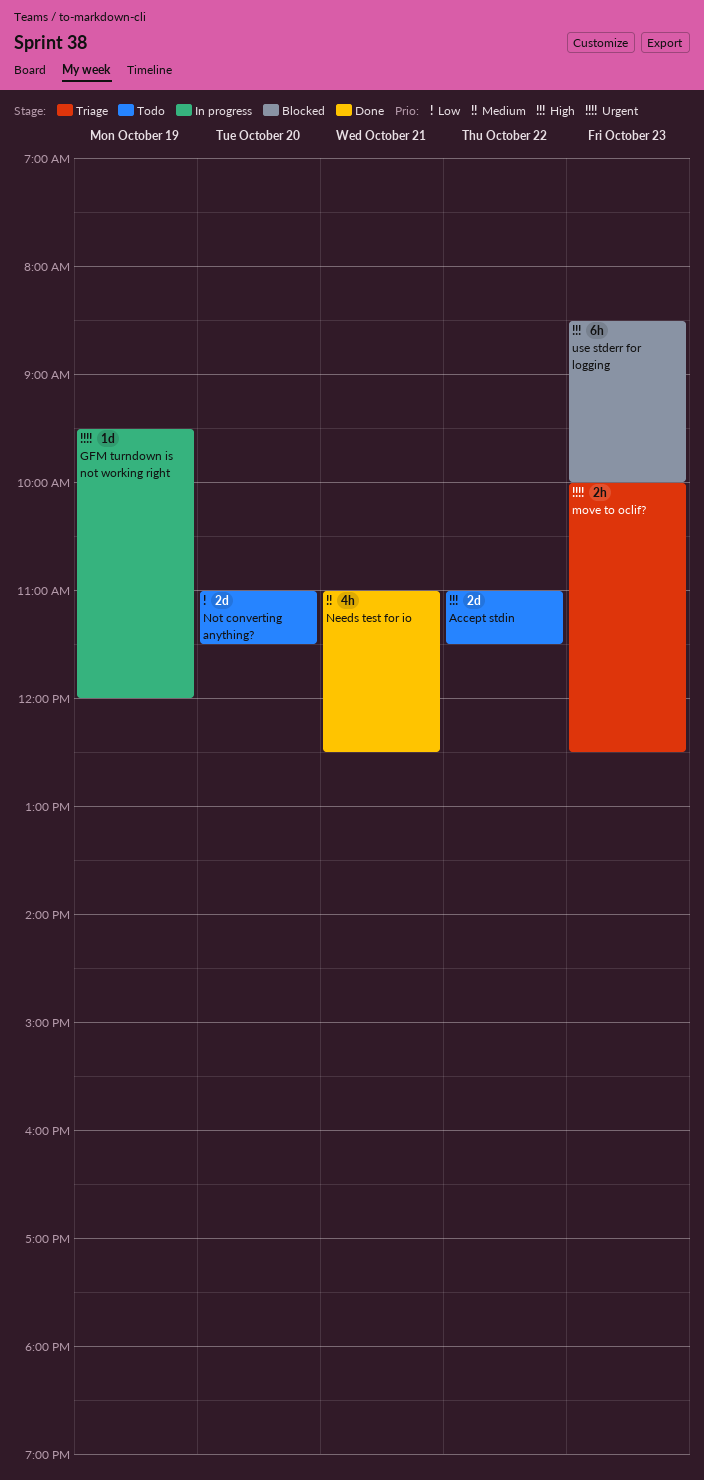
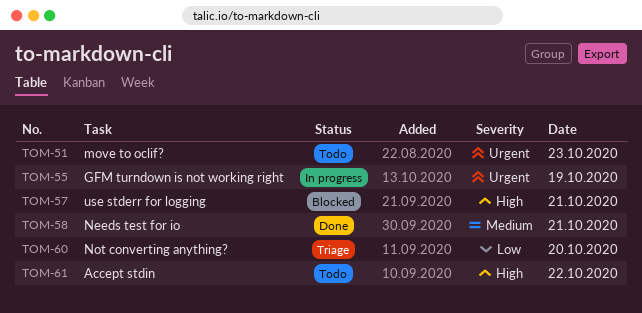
move to oclif?, status: Triage -> Todo
Not converting anything?, status: Todo -> Triage
use stderr for logging, day: Oct 23 -> Oct 21

